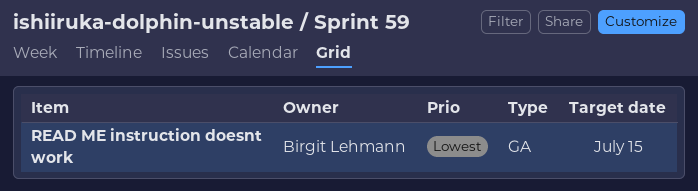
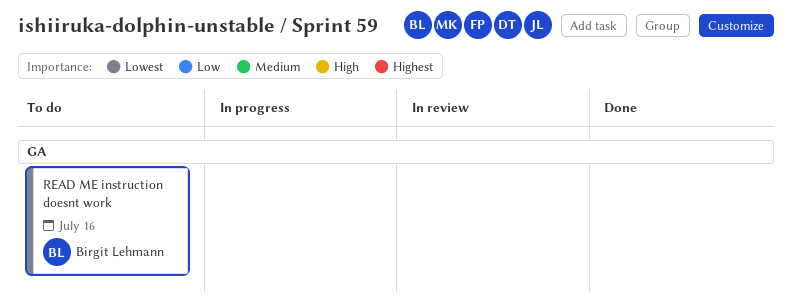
READ ME instruction doesnt work, due: Jul 15 -> Jul 16

